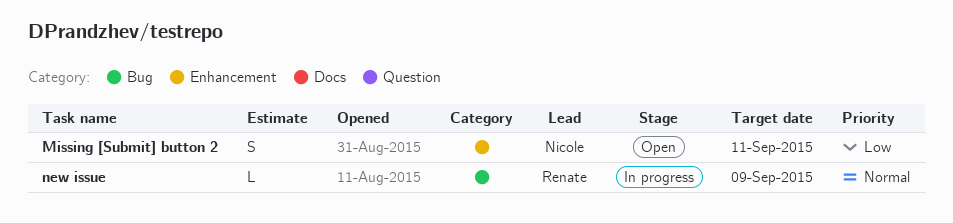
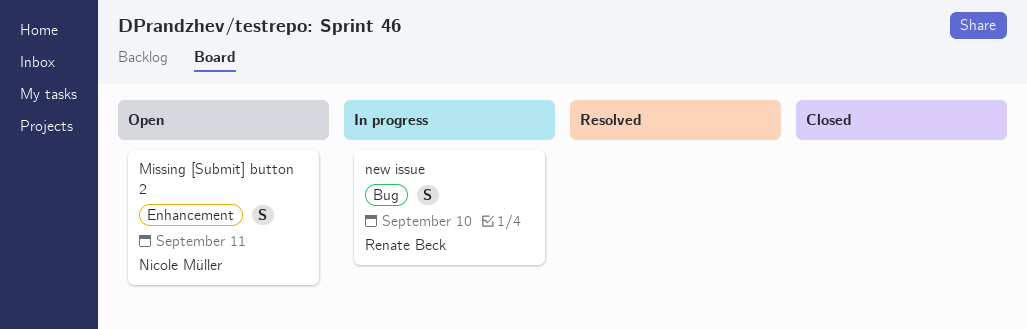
new issue, estimate: L -> S
new issue, due: Sep 9 -> Sep 10

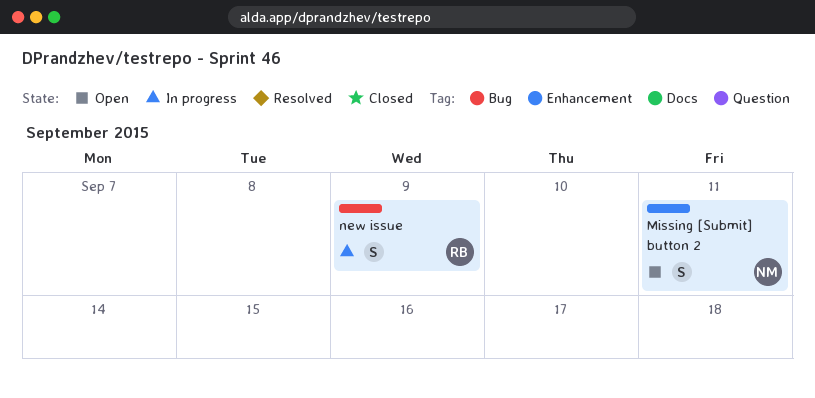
new issue, due: Sep 10 -> Sep 9

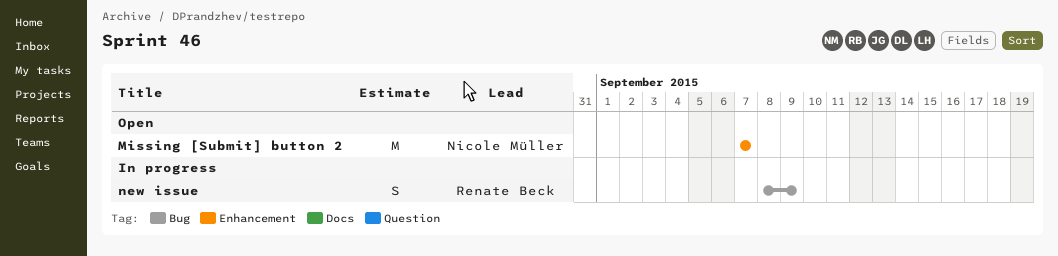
Missing [Submit] button 2, estimate: S -> M
Missing [Submit] button 2, due: Sep 11 -> Sep 7

